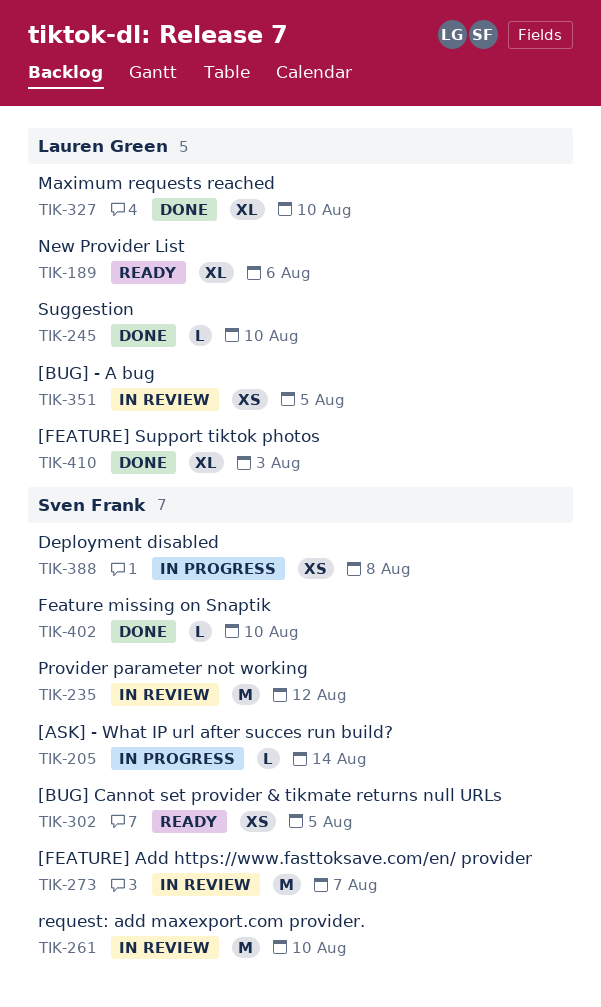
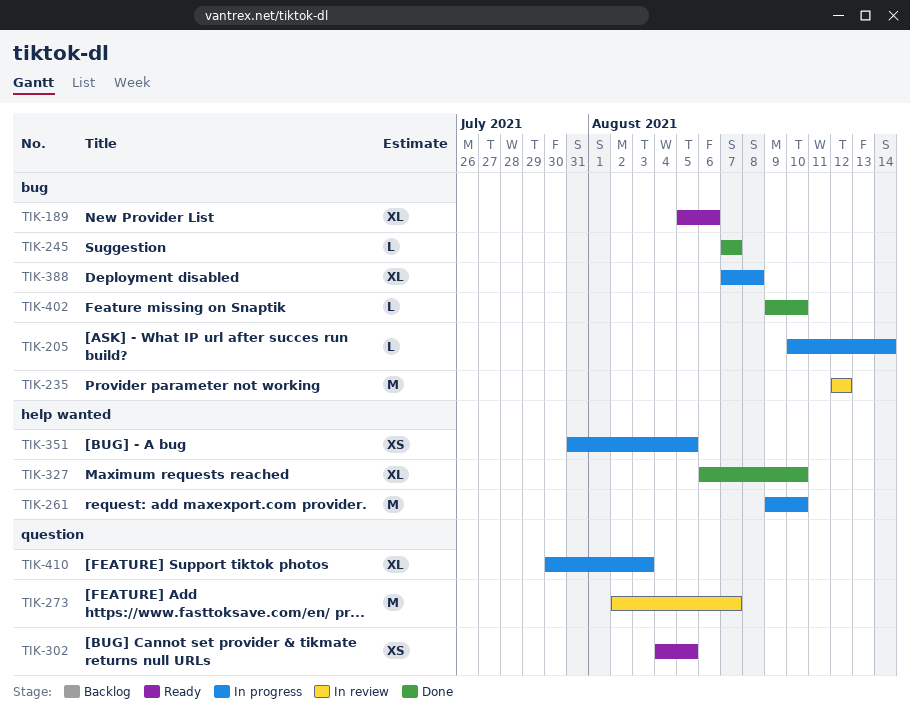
TIK-245, due: Aug 10 -> Aug 7
TIK-261, status: In review -> In progress
TIK-351, status: In review -> In progress
TIK-388, estimate: XS -> XL
TIK-410, status: Done -> In progress

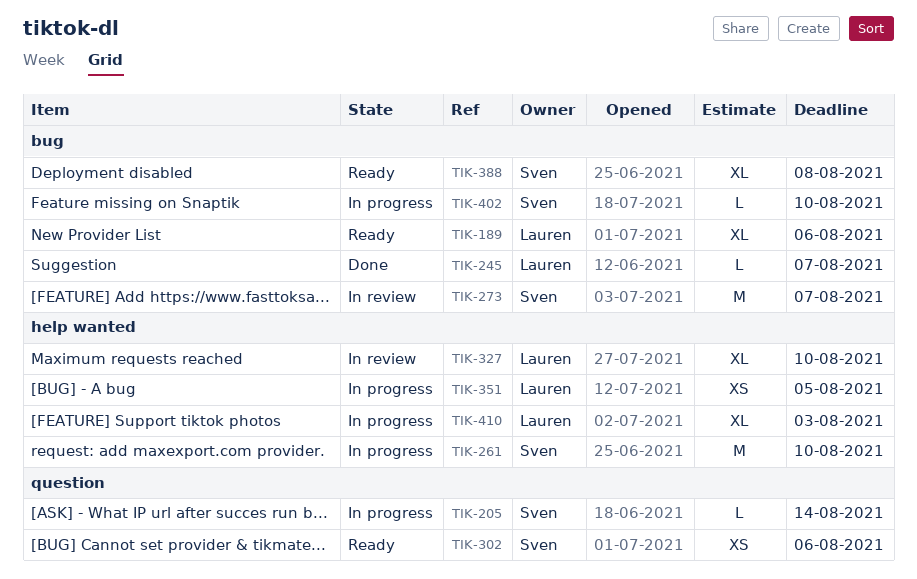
TIK-205, label: bug -> question
TIK-235: present -> none
TIK-273, label: question -> bug
TIK-302, due: Aug 5 -> Aug 6
TIK-327, status: Done -> In review
TIK-388, status: In progress -> Ready
TIK-402, status: Done -> In progress
TIK-410, label: question -> help wanted

